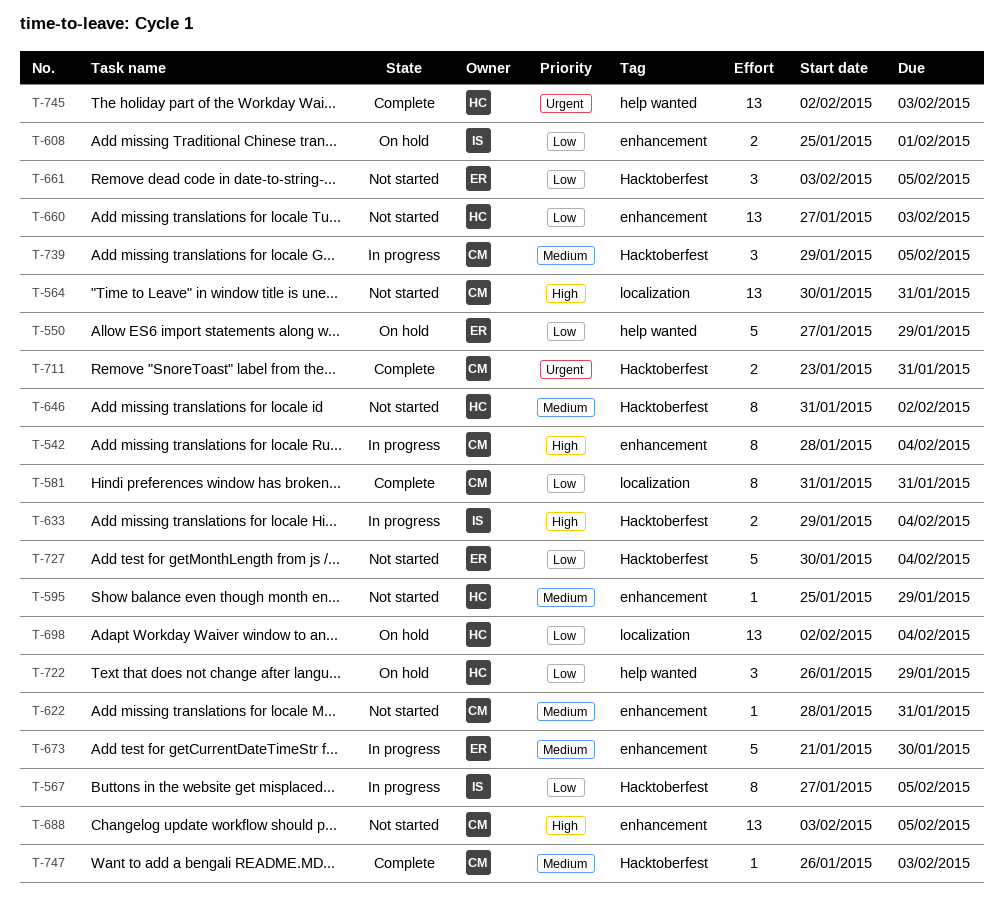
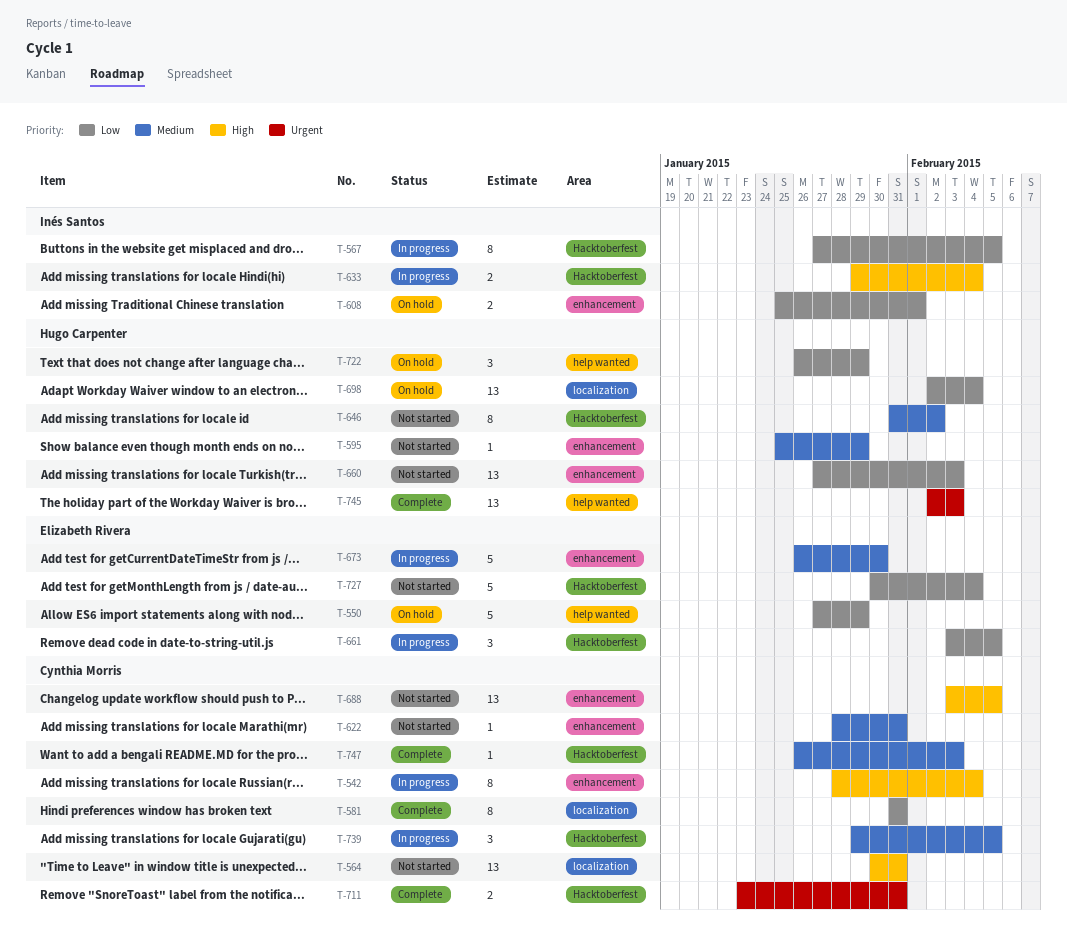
T-661, status: Not started -> In progress
T-673, start: Jan 21 -> Jan 26

